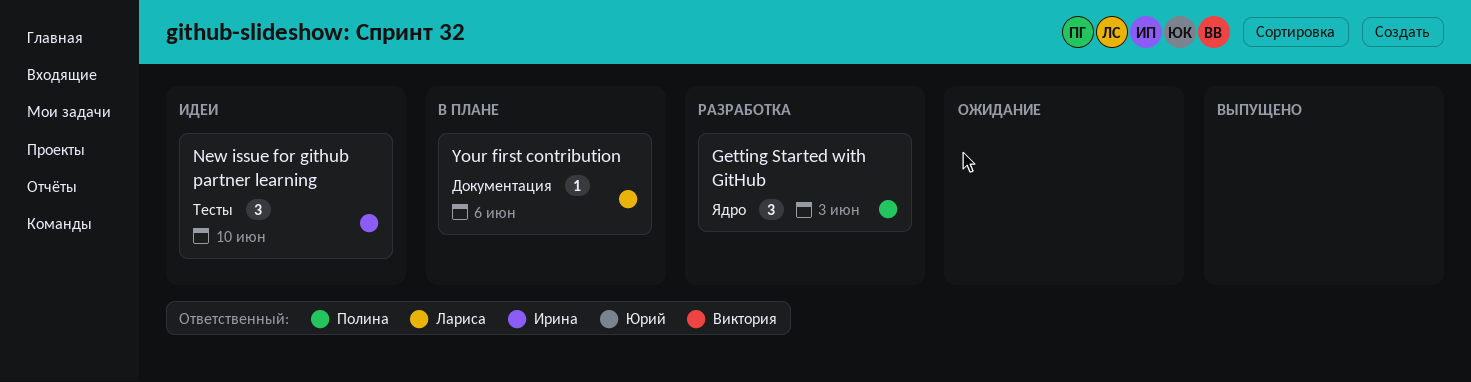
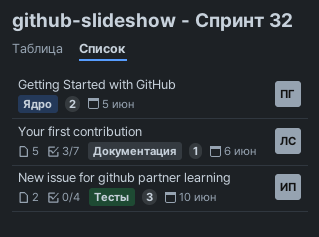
Getting Started with GitHub, estimate: 3 -> 2
Getting Started with GitHub, due: Jun 3 -> Jun 5

